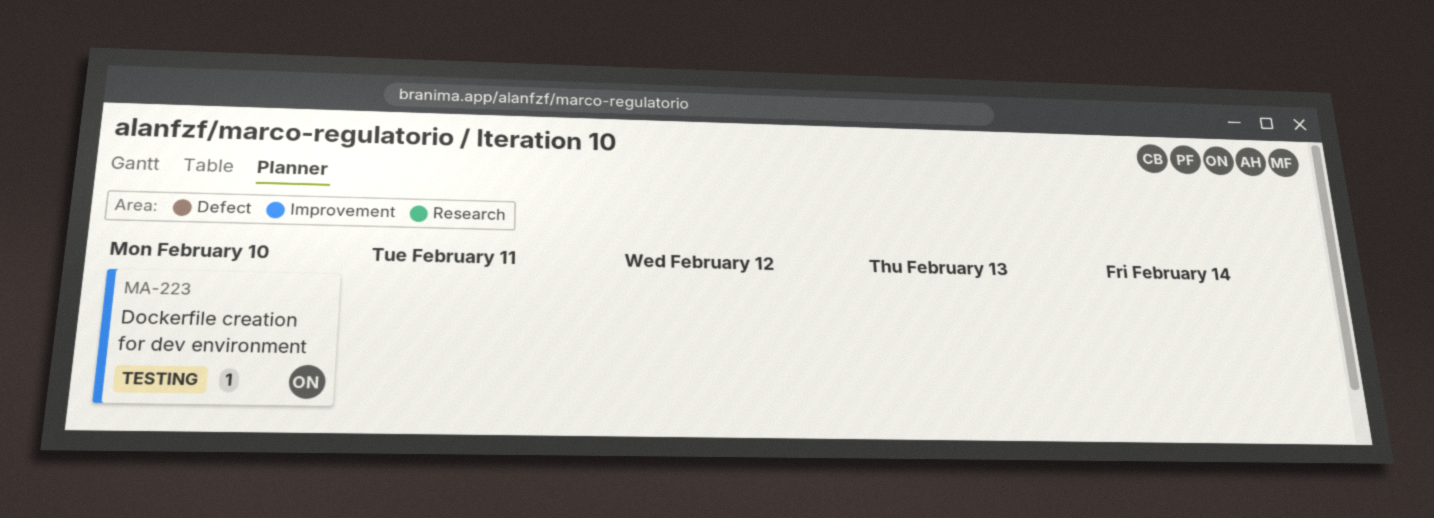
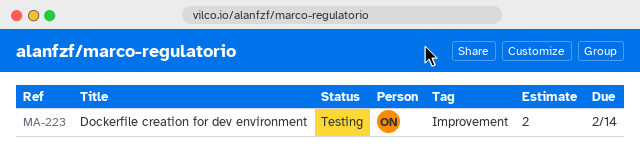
MA-223, estimate: 1 -> 2
MA-223, due: Feb 10 -> Feb 14

